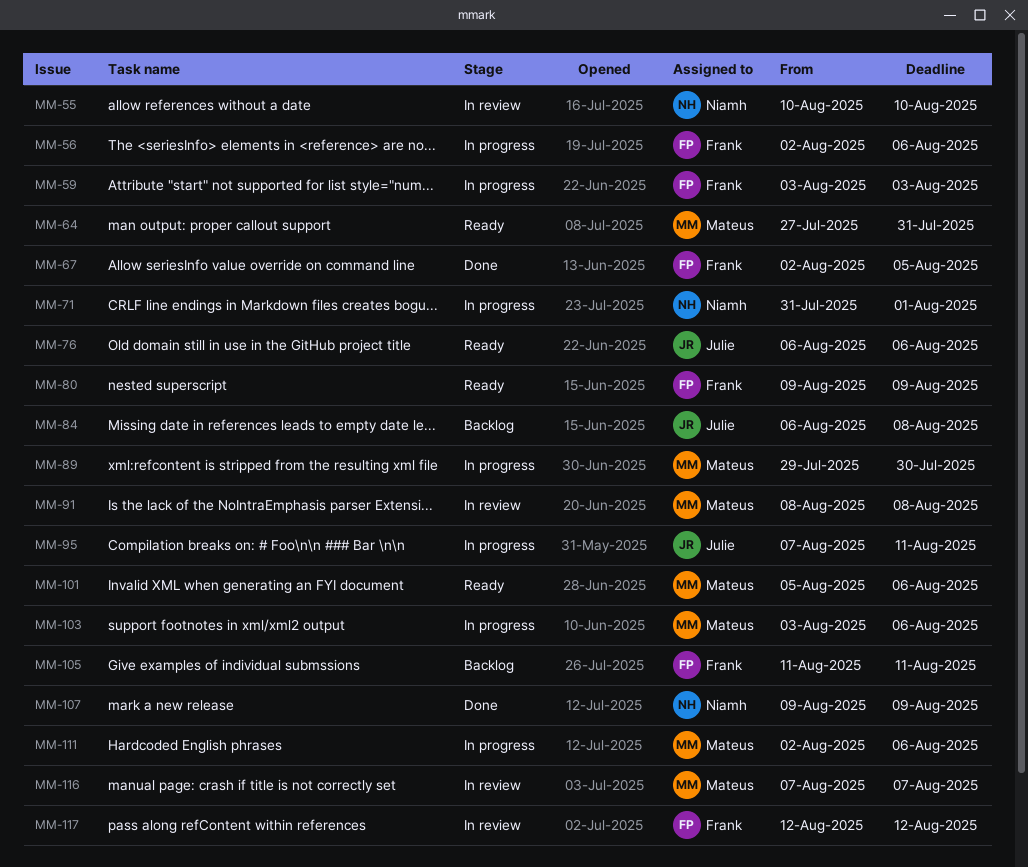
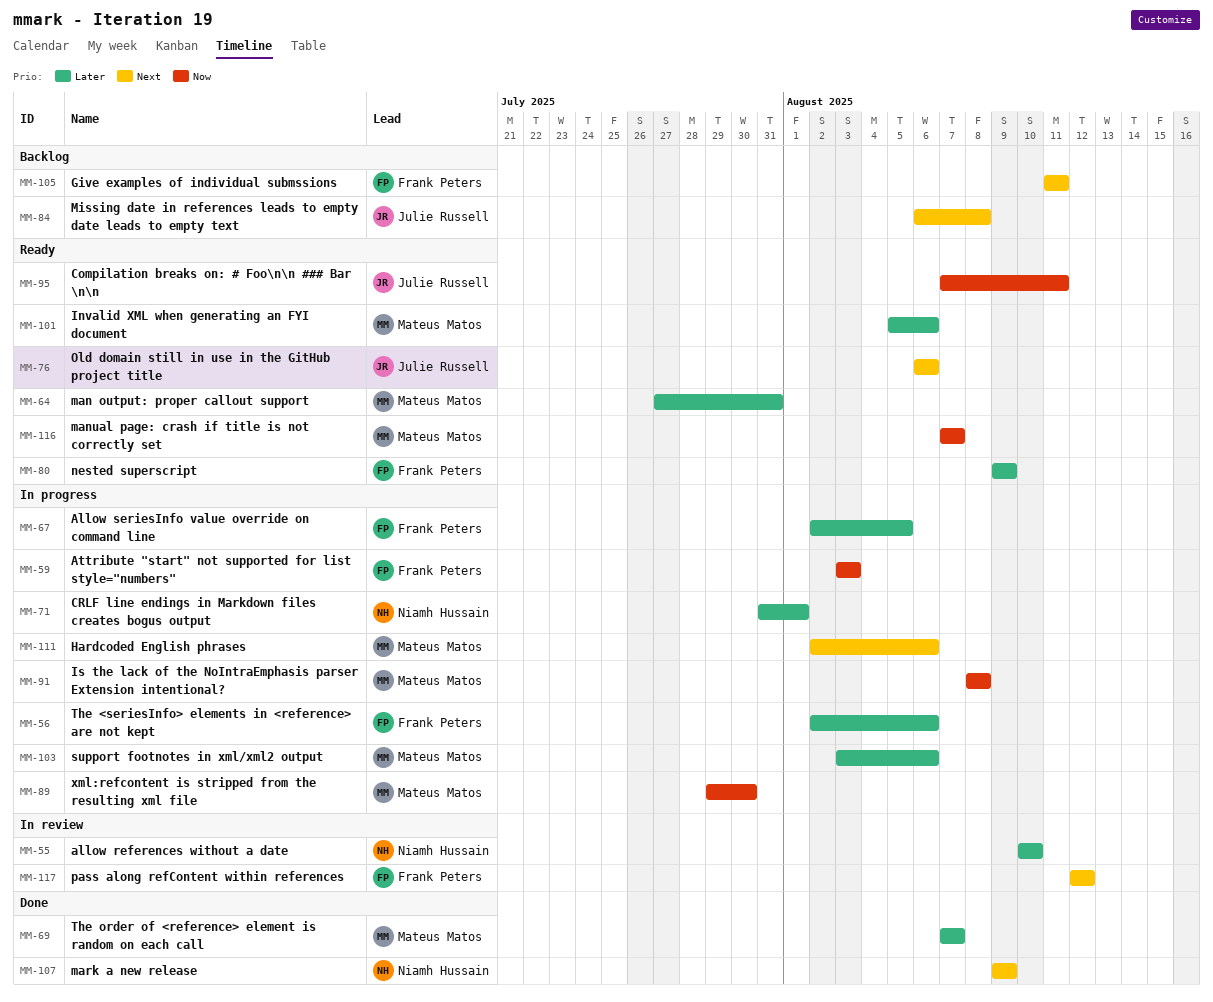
MM-67, status: Done -> In progress
MM-69: none -> present
MM-91, status: In review -> In progress
MM-95, status: In progress -> Ready
MM-116, status: In review -> Ready

